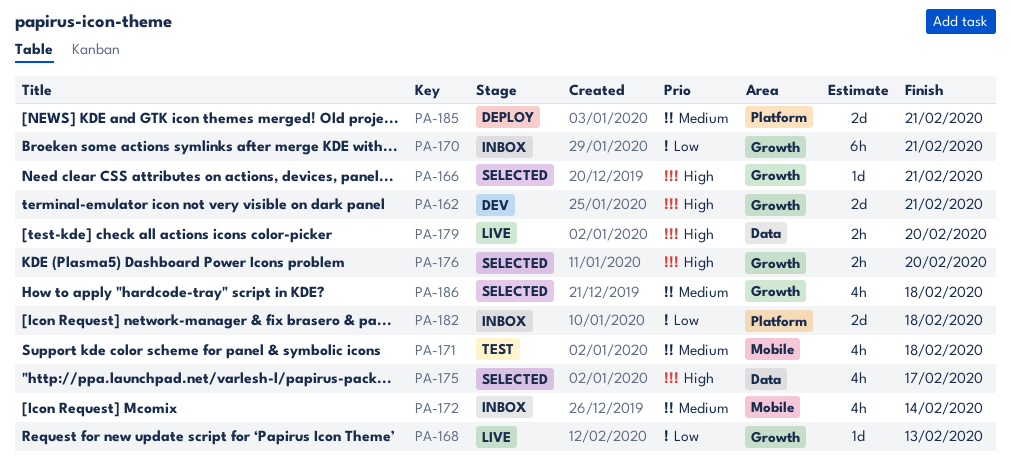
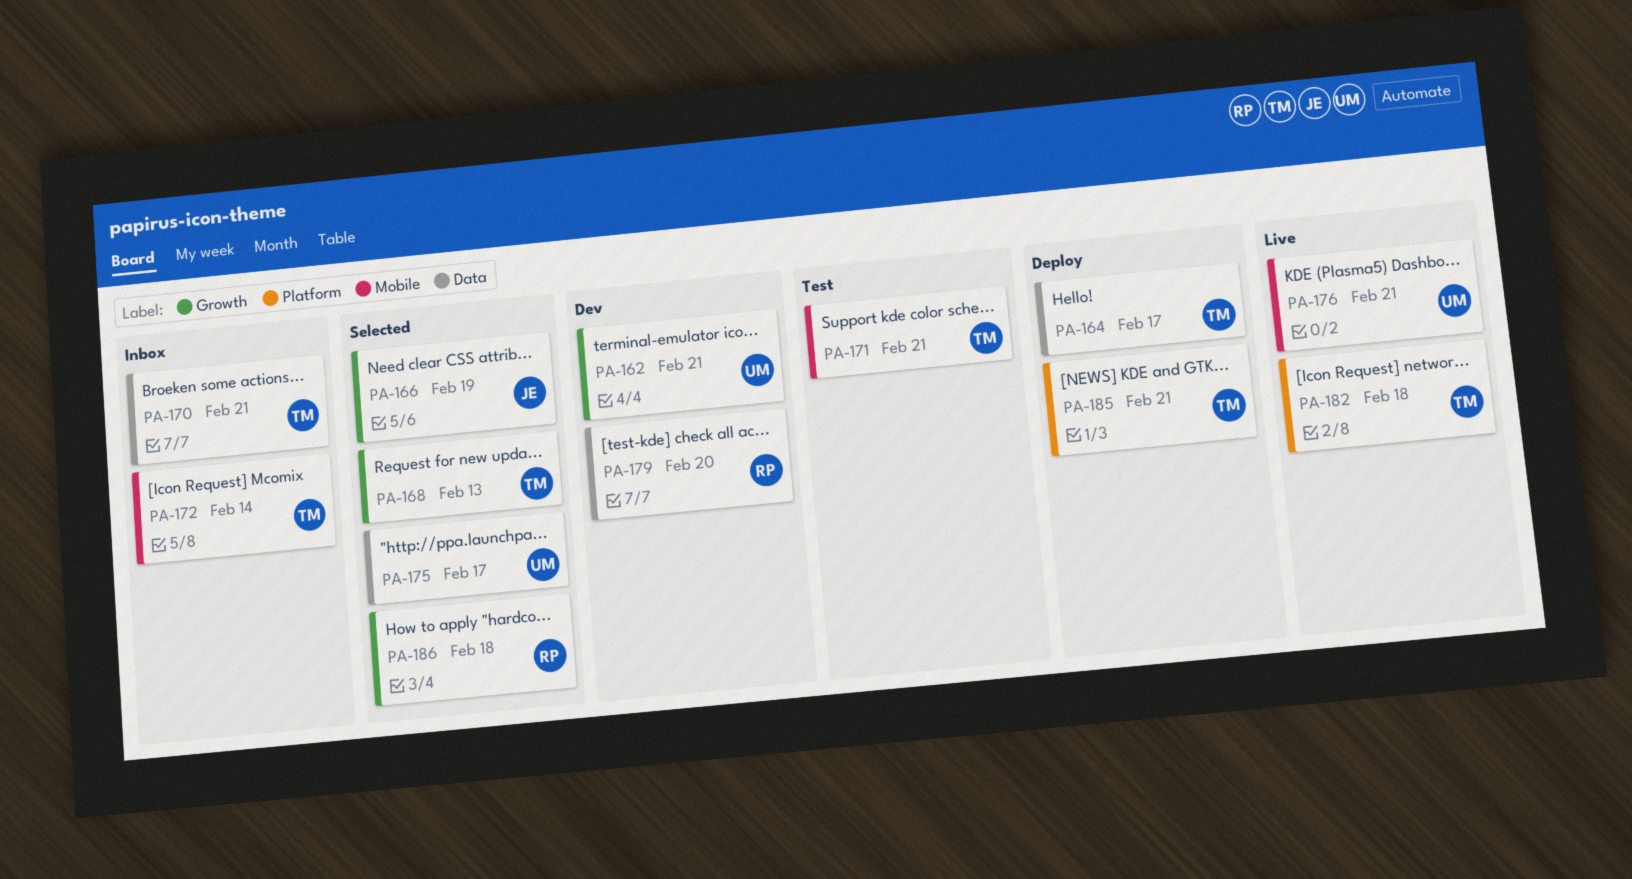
PA-164: none -> present
PA-166, due: Feb 21 -> Feb 19
PA-168, status: Live -> Selected
PA-170, label: Growth -> Data
PA-171, due: Feb 18 -> Feb 21
PA-176, status: Selected -> Live
PA-176, label: Growth -> Mobile
PA-176, due: Feb 20 -> Feb 21
PA-179, status: Live -> Dev
PA-182, status: Inbox -> Live

